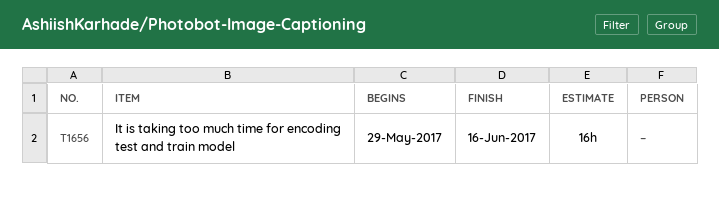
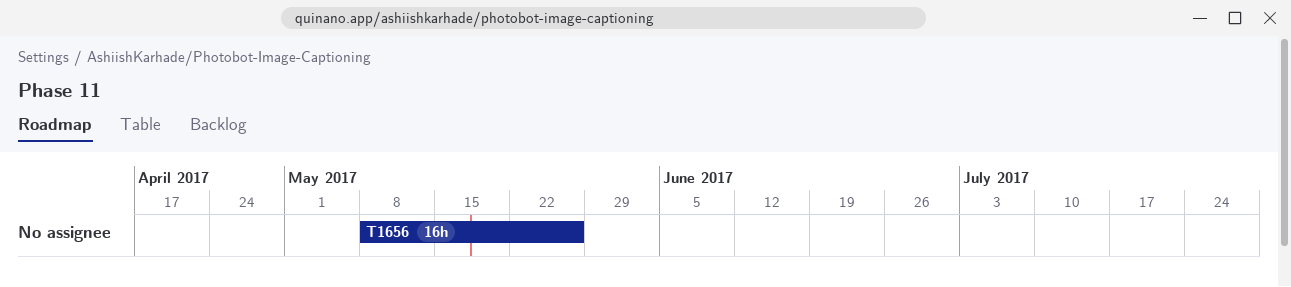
T1656, start: May 29 -> May 8
T1656, due: Jun 16 -> May 26

